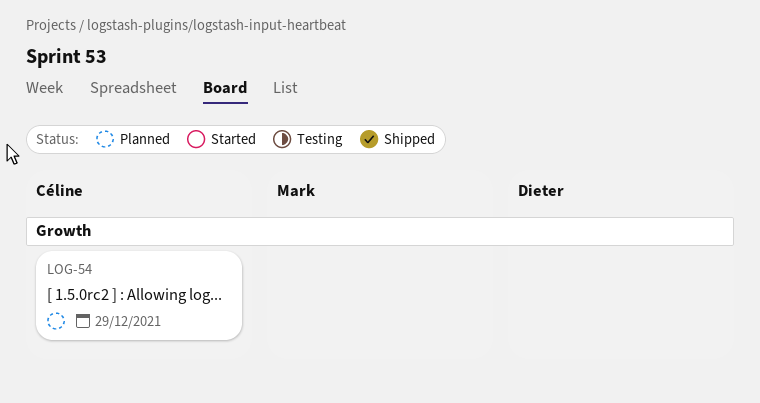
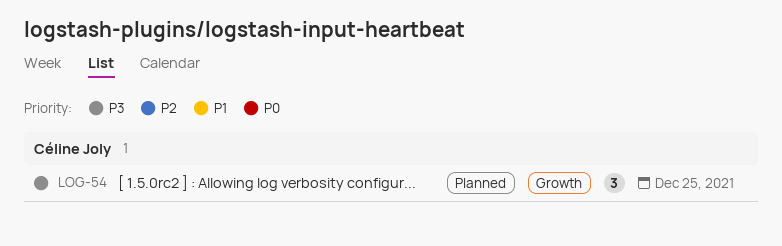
LOG-54, due: Dec 29 -> Dec 25

